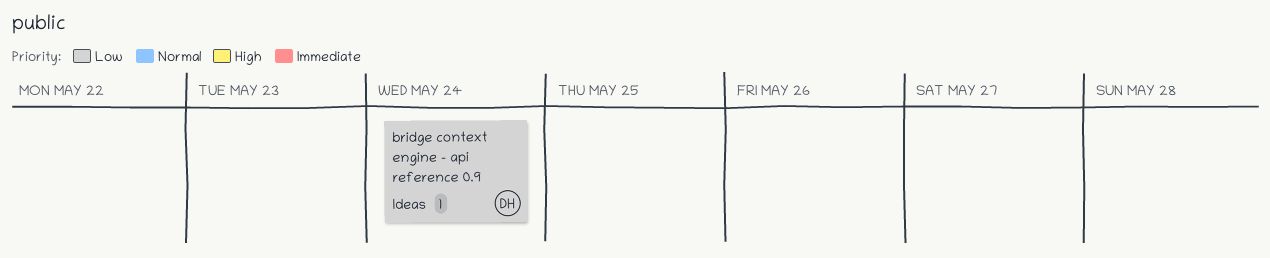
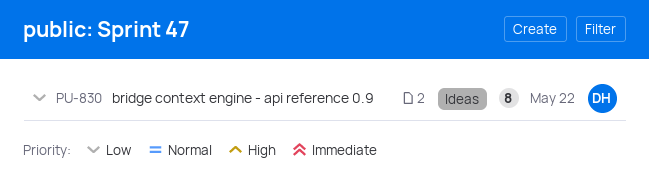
bridge context engine - api reference 0.9, estimate: 1 -> 8
bridge context engine - api reference 0.9, due: May 24 -> May 22

